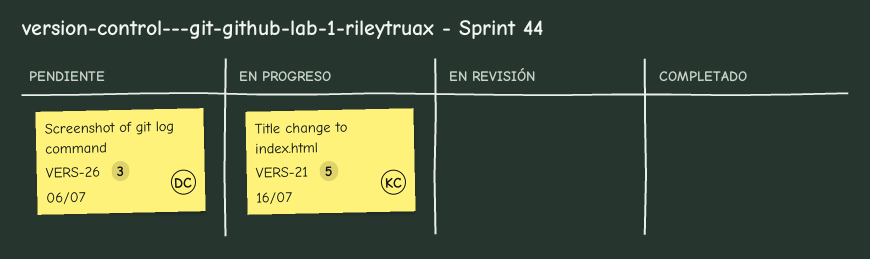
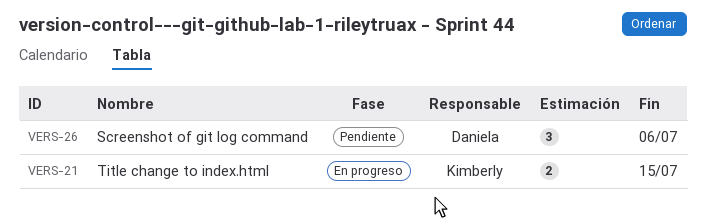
VERS-21, estimate: 5 -> 2
VERS-21, due: Jul 16 -> Jul 15

